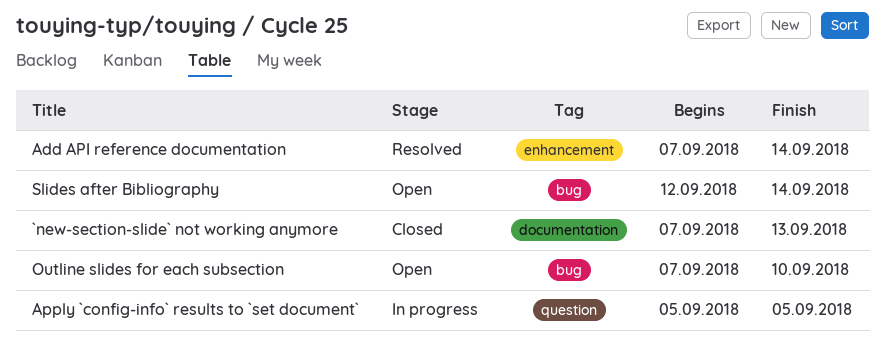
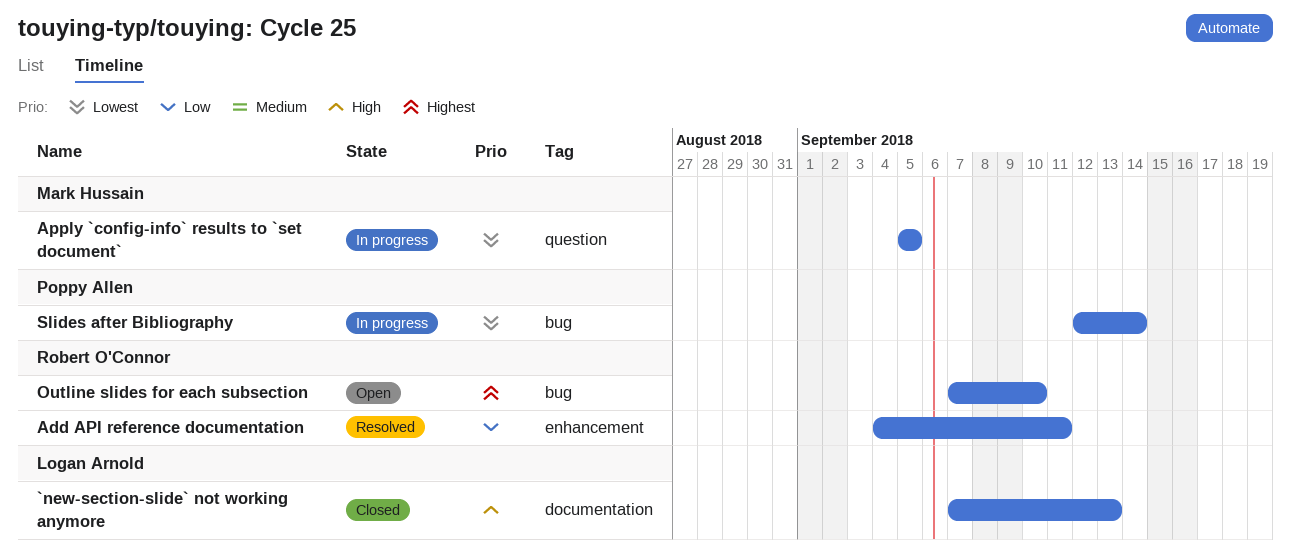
Add API reference documentation, start: Sep 7 -> Sep 4
Add API reference documentation, due: Sep 14 -> Sep 11
Slides after Bibliography, status: Open -> In progress

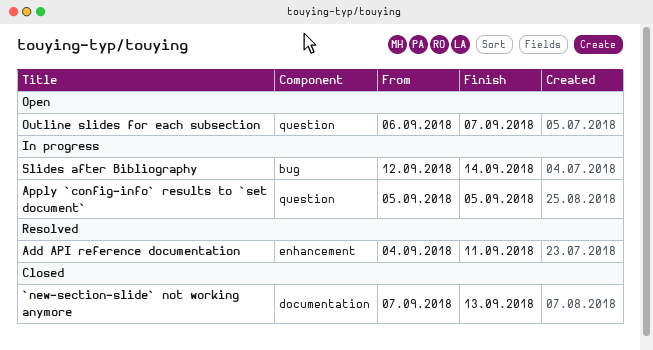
Outline slides for each subsection, label: bug -> question
Outline slides for each subsection, start: Sep 7 -> Sep 6
Outline slides for each subsection, due: Sep 10 -> Sep 7

